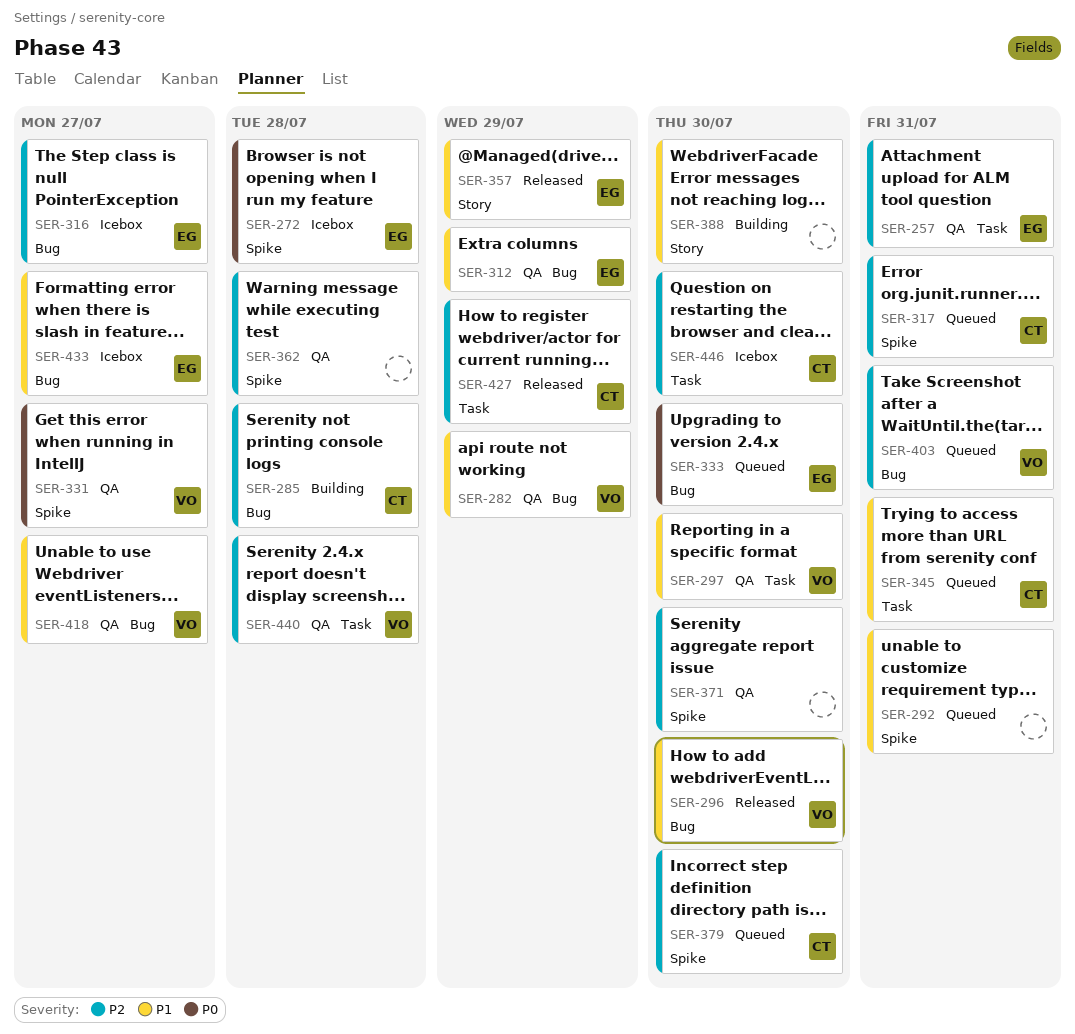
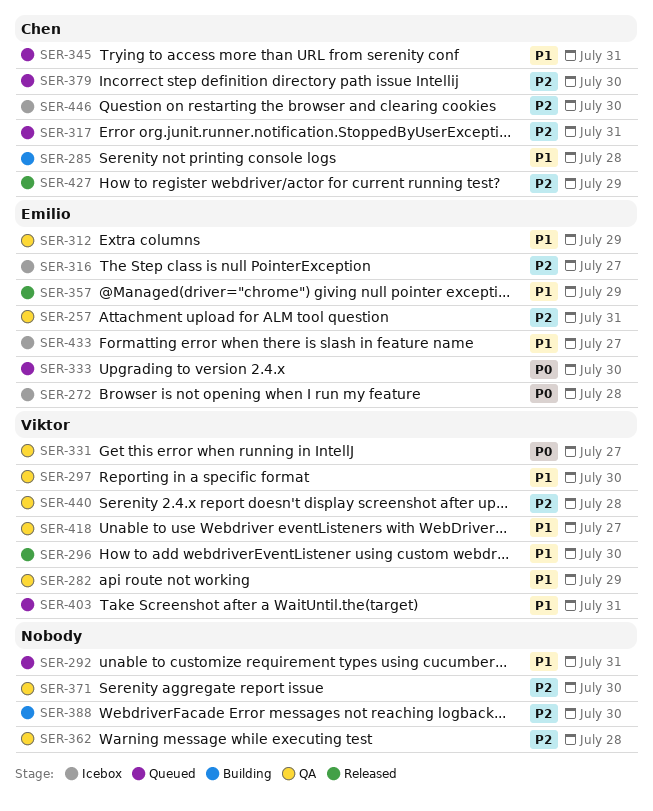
SER-285, priority: P2 -> P1
SER-388, priority: P1 -> P2
SER-403, priority: P2 -> P1

